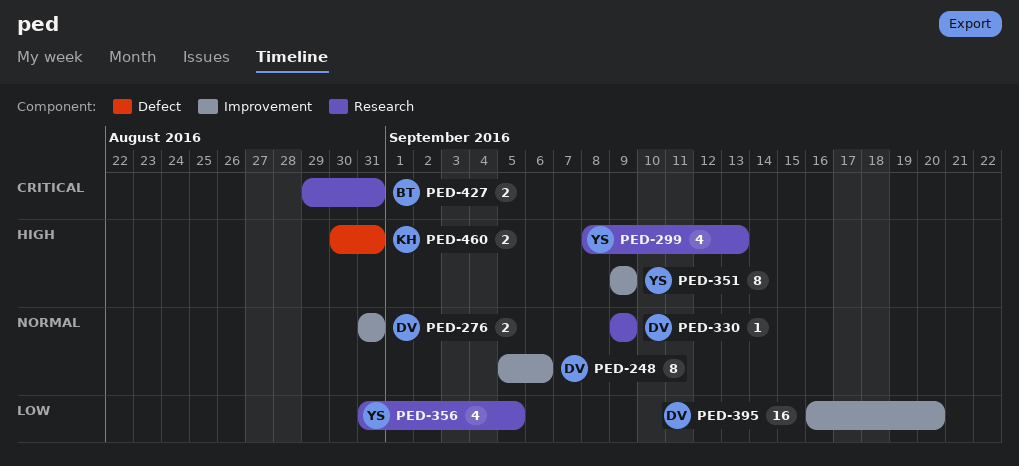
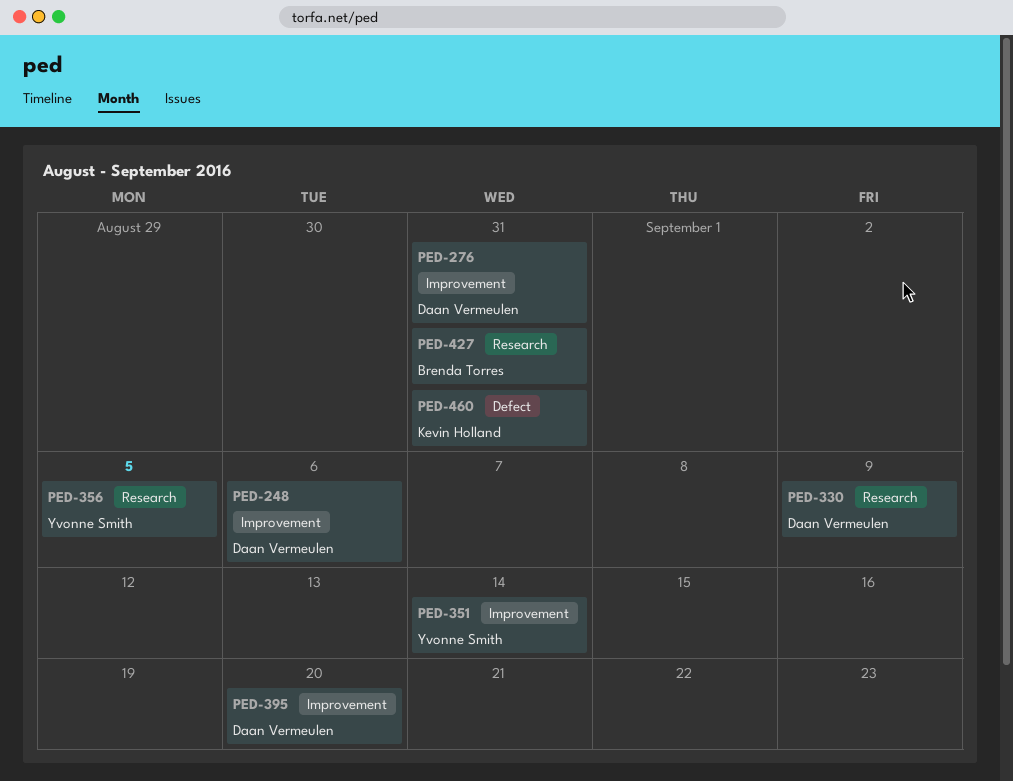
PED-299: present -> none
PED-351, due: Sep 9 -> Sep 14

